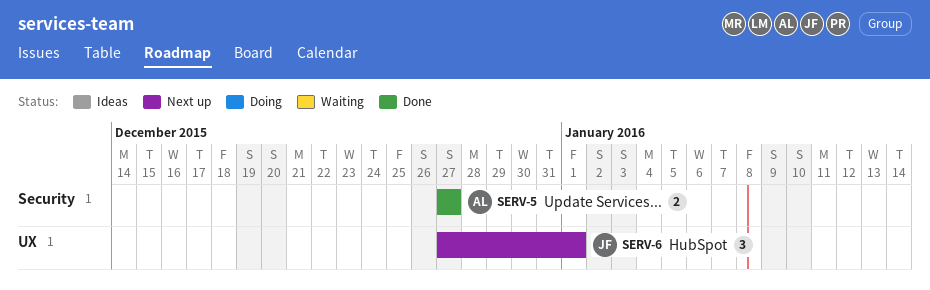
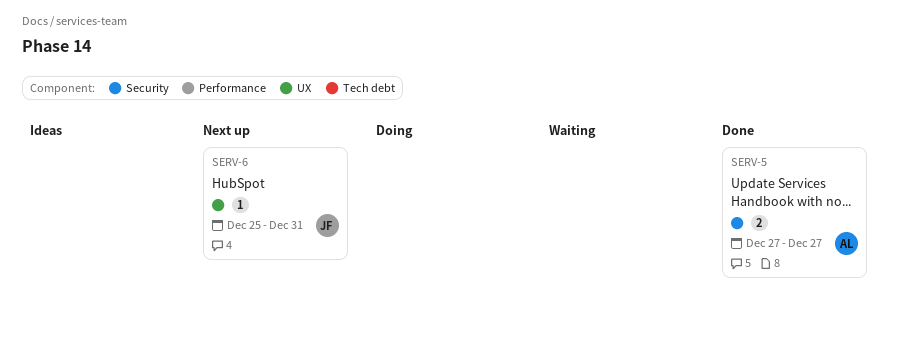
SERV-6, estimate: 3 -> 1
SERV-6, start: Dec 27 -> Dec 25
SERV-6, due: Jan 1 -> Dec 31

